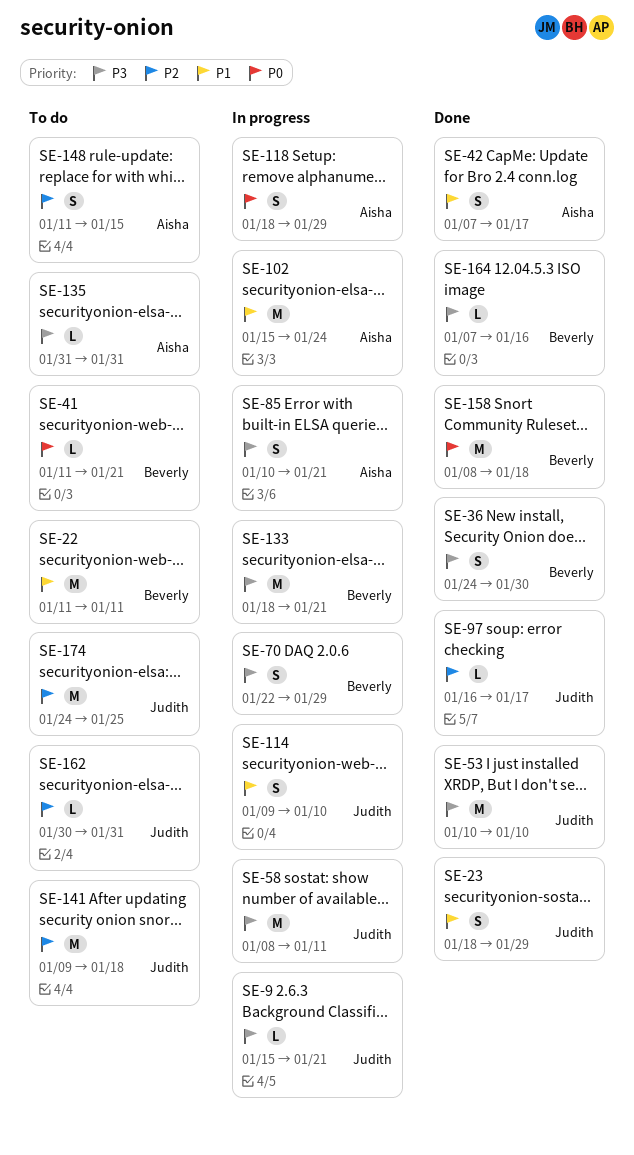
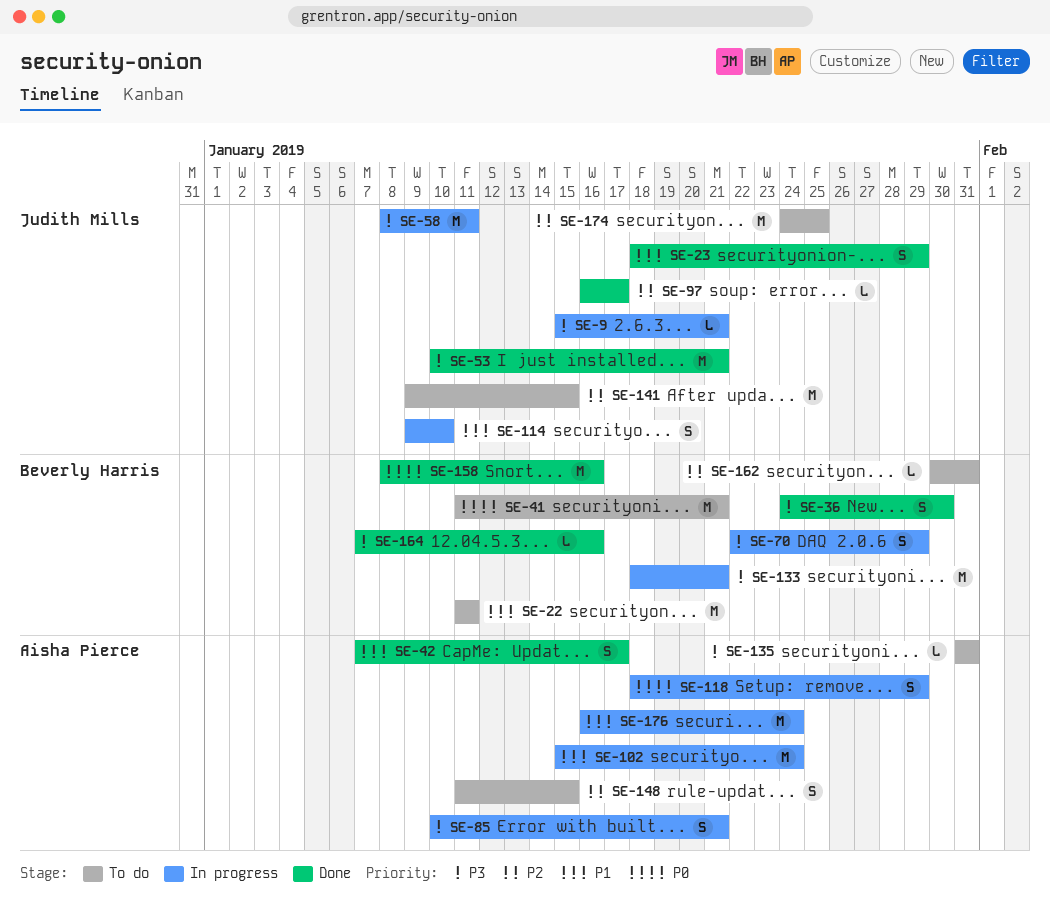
SE-41, estimate: L -> M
SE-53, due: Jan 10 -> Jan 21
SE-141, due: Jan 18 -> Jan 15
SE-158, due: Jan 18 -> Jan 16
SE-162, owner: Judith Mills -> Beverly Harris
SE-176: none -> present

